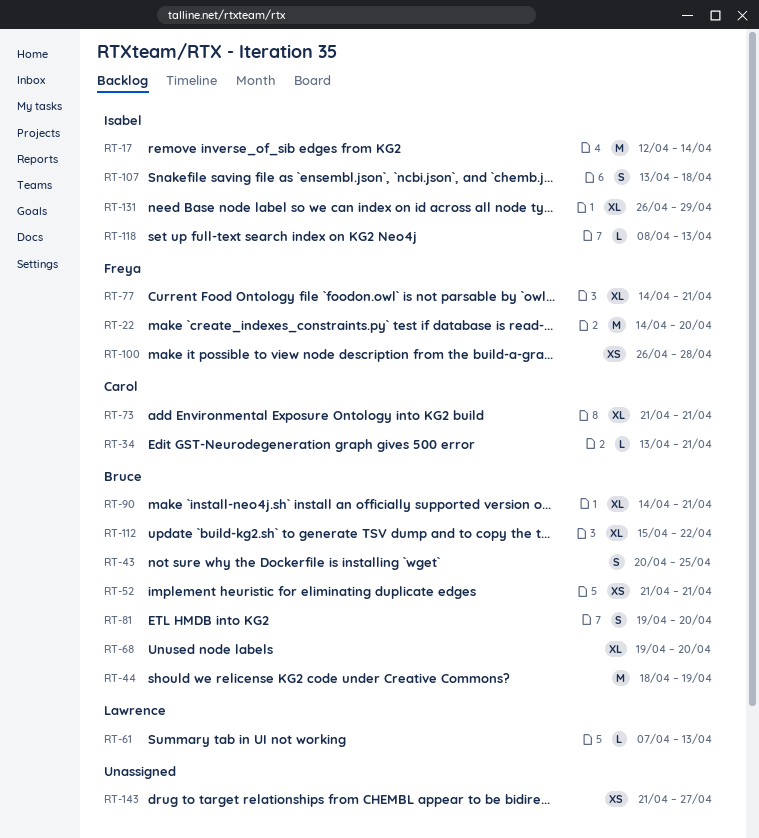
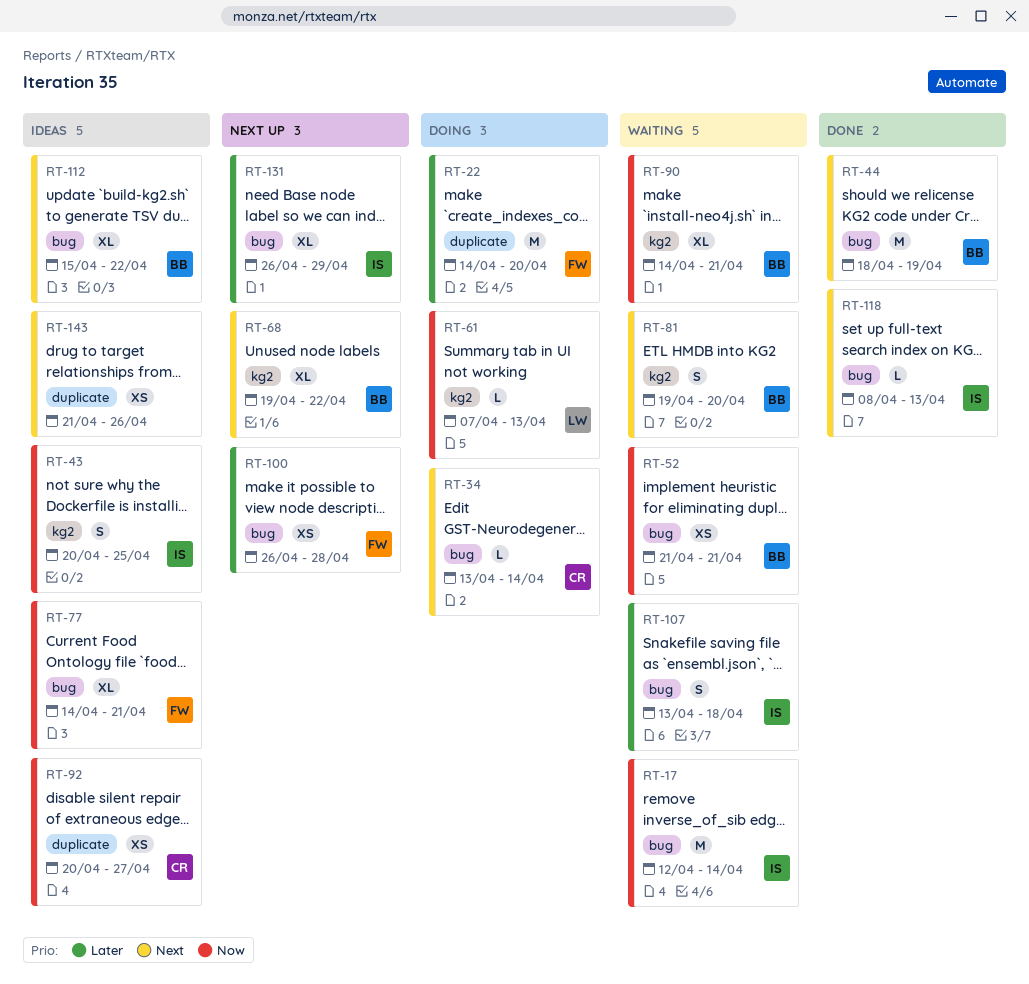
RT-34, due: Apr 21 -> Apr 14
RT-43, owner: Bruce -> Isabel
RT-68, due: Apr 20 -> Apr 22
RT-73: present -> none
RT-92: none -> present
RT-143, due: Apr 27 -> Apr 26

